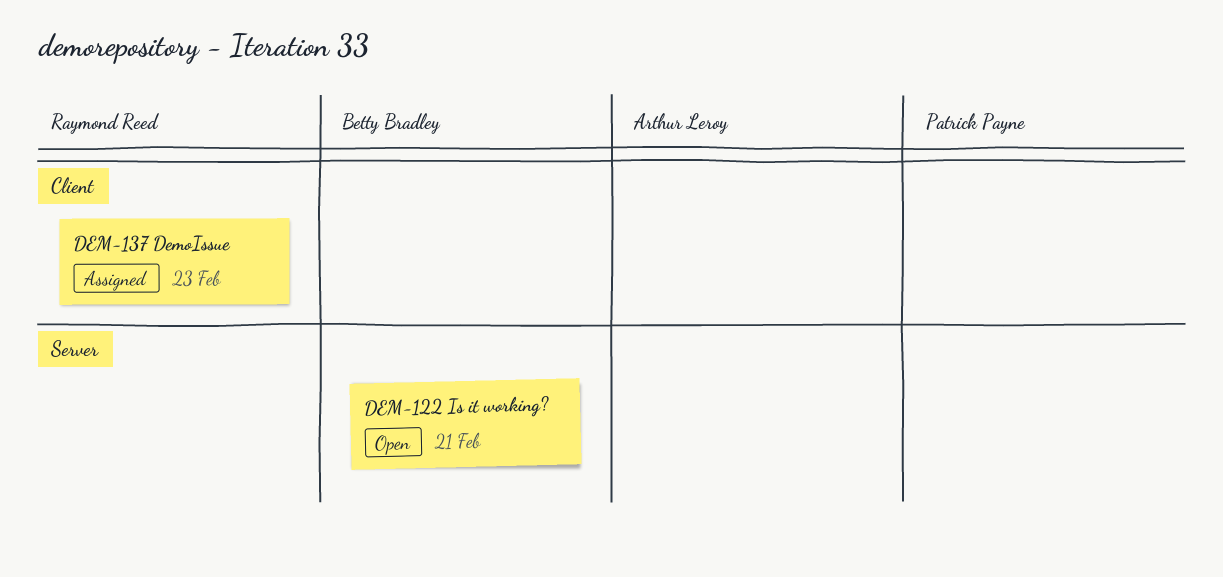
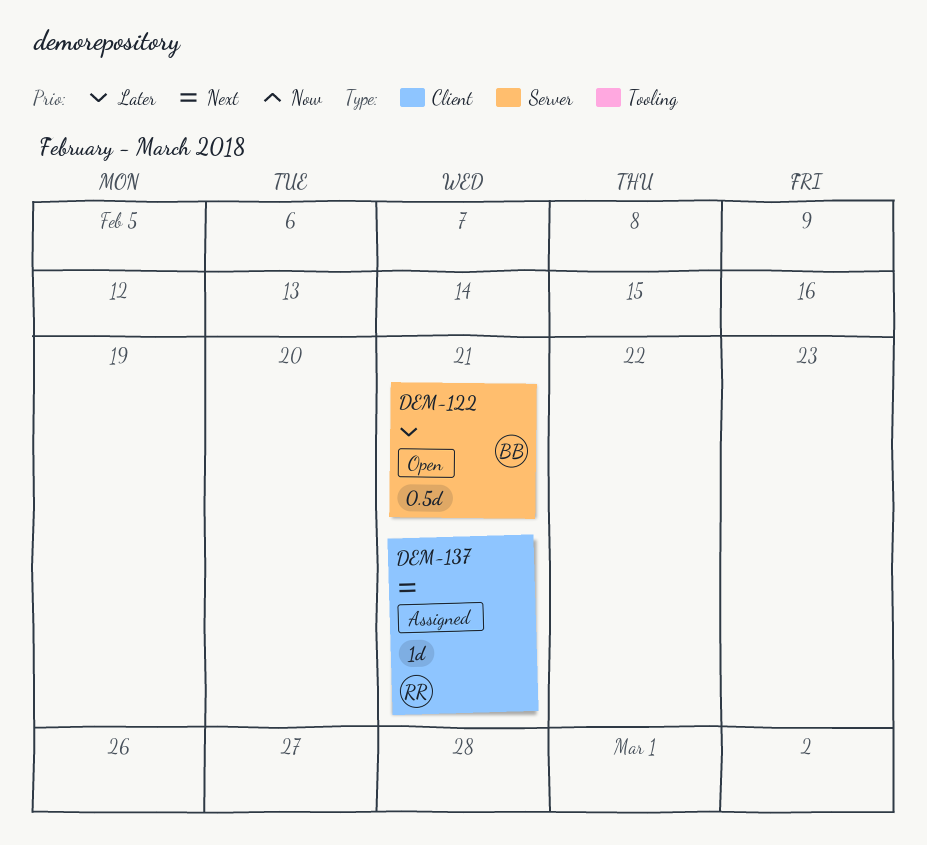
DEM-137, due: Feb 23 -> Feb 21

